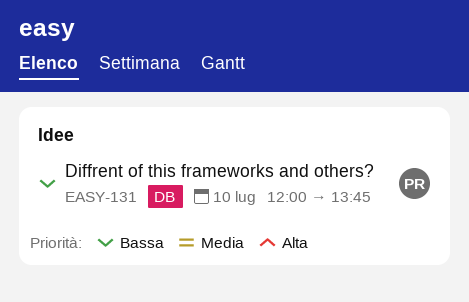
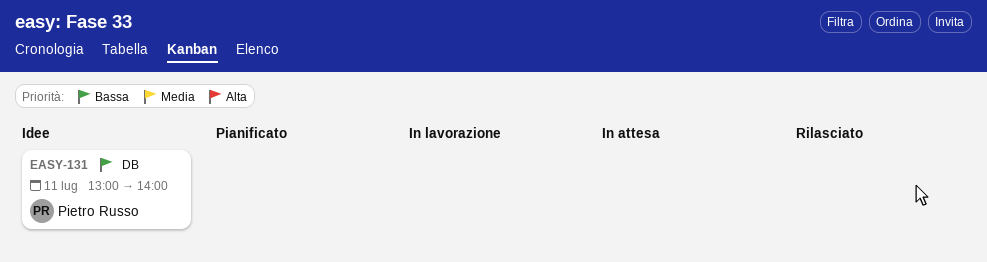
EASY-131, day: Jul 10 -> Jul 11
EASY-131, begins: 12:00 -> 13:00
EASY-131, ends: 13:45 -> 14:00

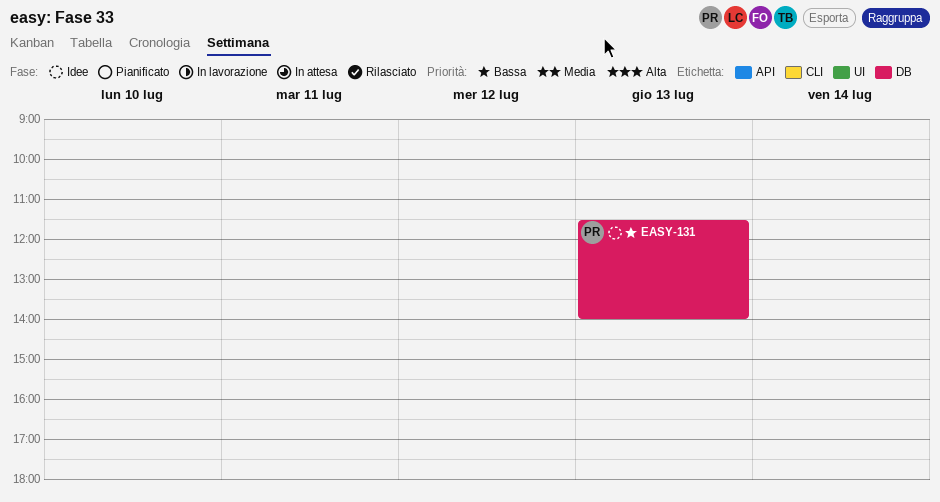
EASY-131, day: Jul 11 -> Jul 13
EASY-131, begins: 13:00 -> 11:30

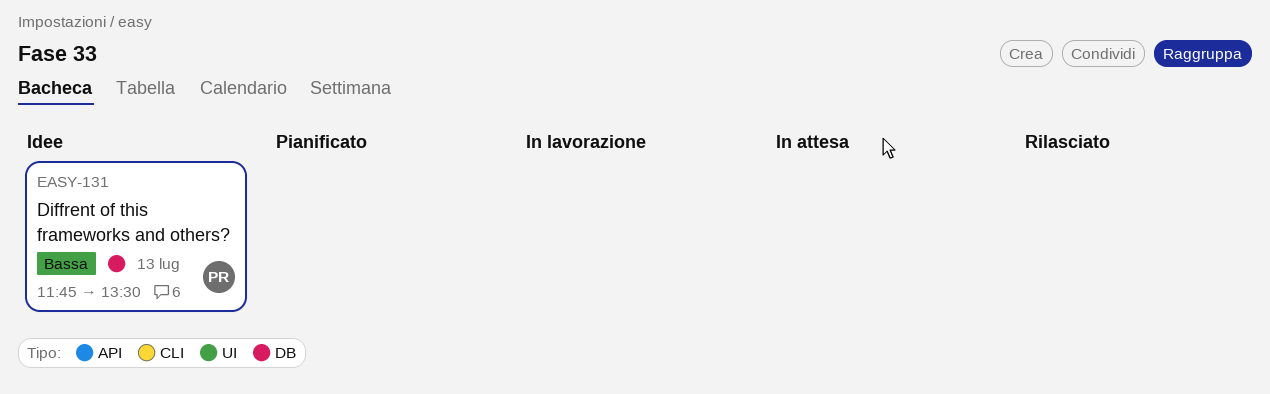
EASY-131, begins: 11:30 -> 11:45
EASY-131, ends: 14:00 -> 13:30

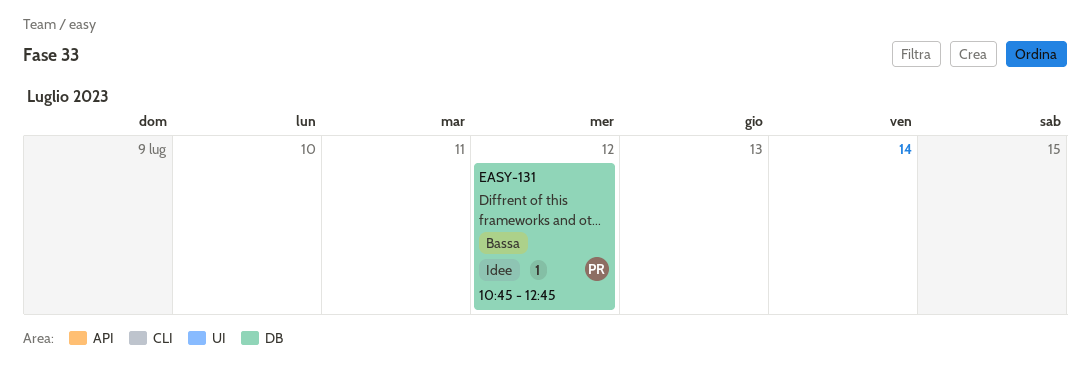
EASY-131, day: Jul 13 -> Jul 12
EASY-131, begins: 11:45 -> 10:45
EASY-131, ends: 13:30 -> 12:45

